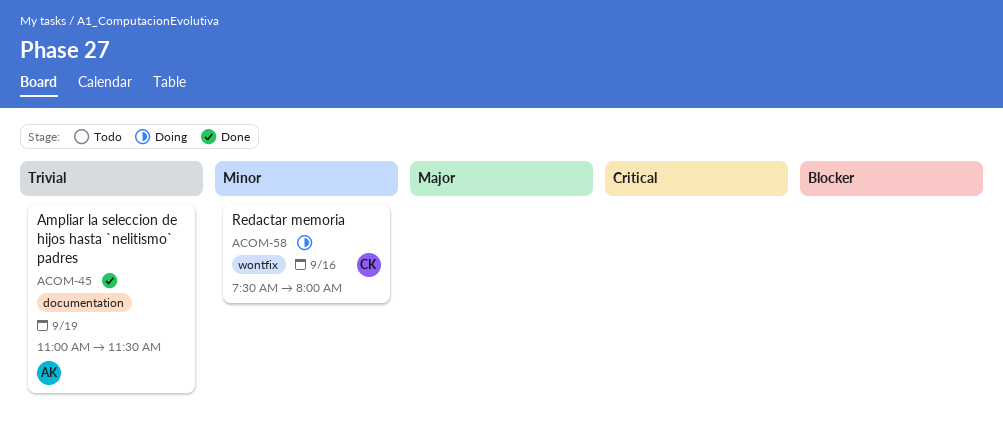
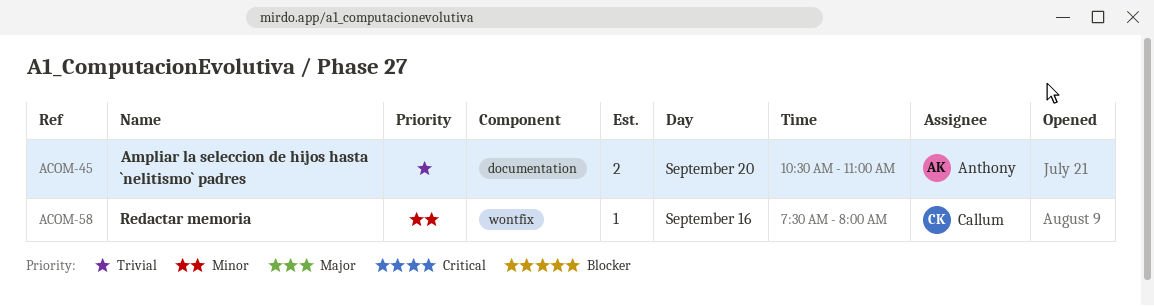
ACOM-45, day: Sep 19 -> Sep 20
ACOM-45, begins: 11:00 -> 10:30
ACOM-45, ends: 11:30 -> 11:00

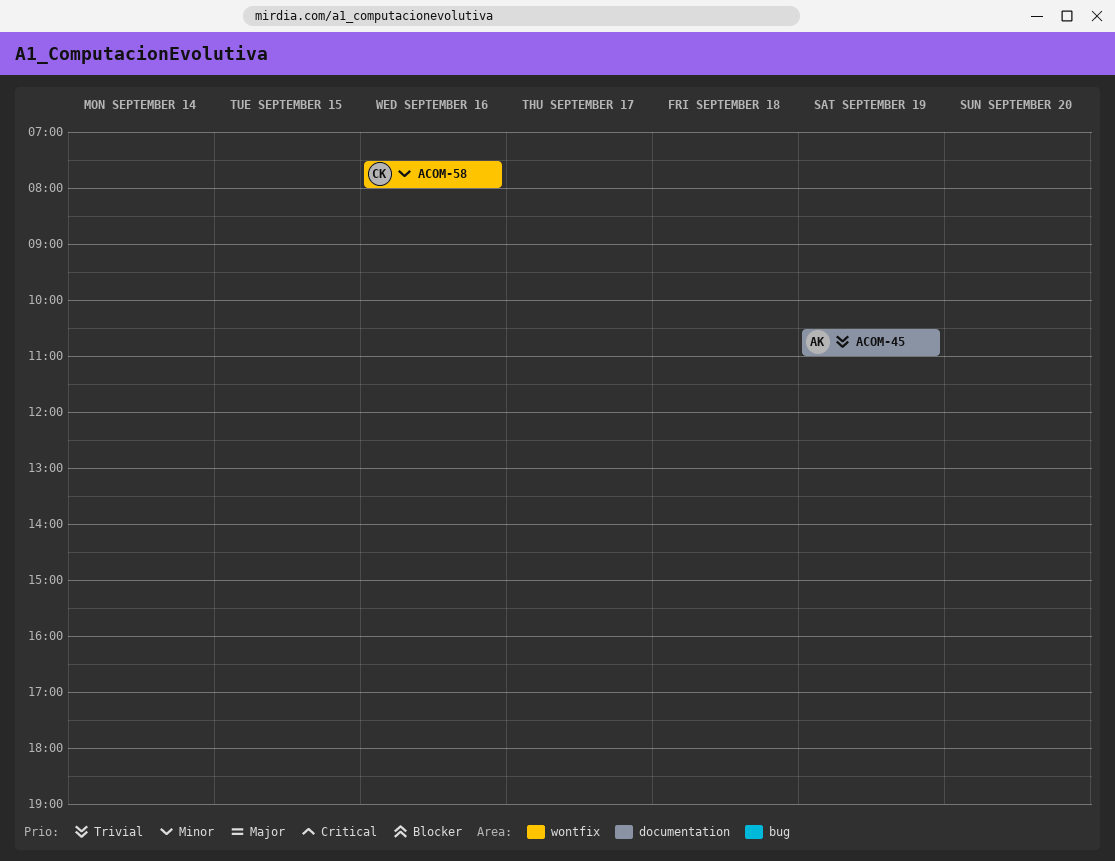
ACOM-45, day: Sep 20 -> Sep 19

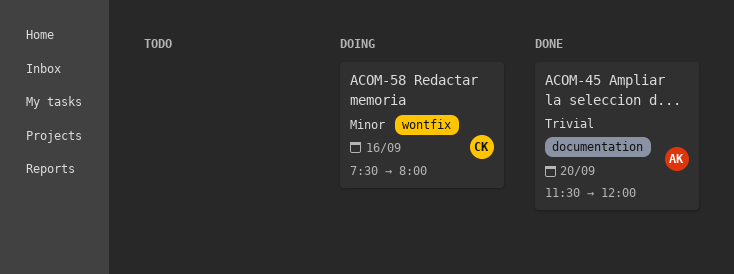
ACOM-45, day: Sep 19 -> Sep 20
ACOM-45, begins: 10:30 -> 11:30
ACOM-45, ends: 11:00 -> 12:00

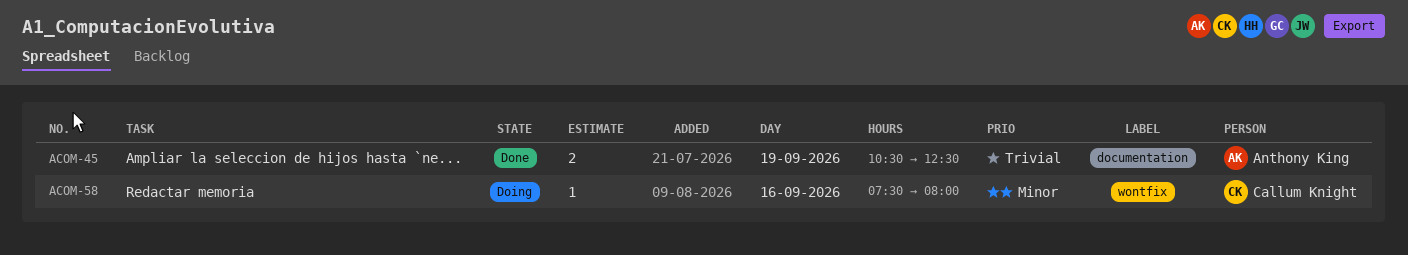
ACOM-45, day: Sep 20 -> Sep 19
ACOM-45, begins: 11:30 -> 10:30
ACOM-45, ends: 12:00 -> 12:30

